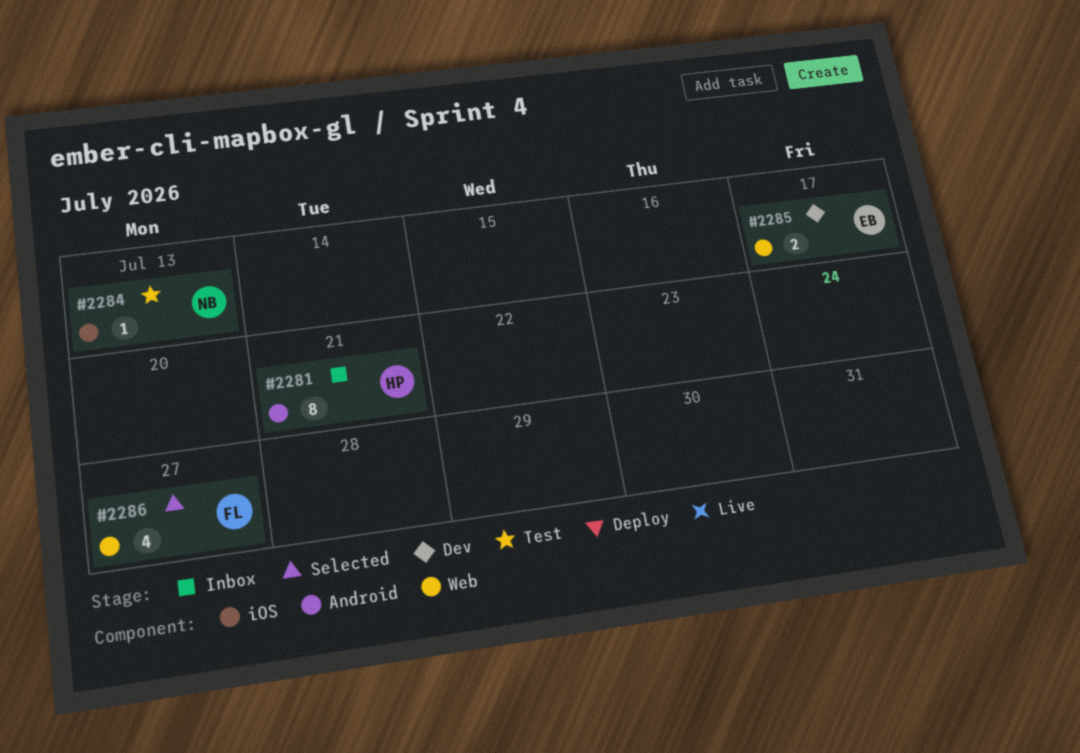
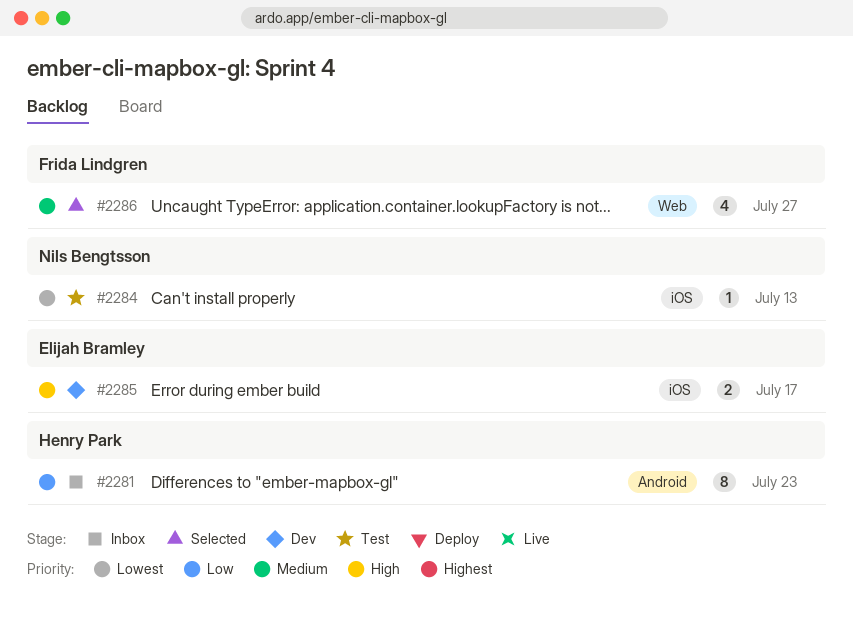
#2281, due: Jul 21 -> Jul 23
#2285, label: Web -> iOS

